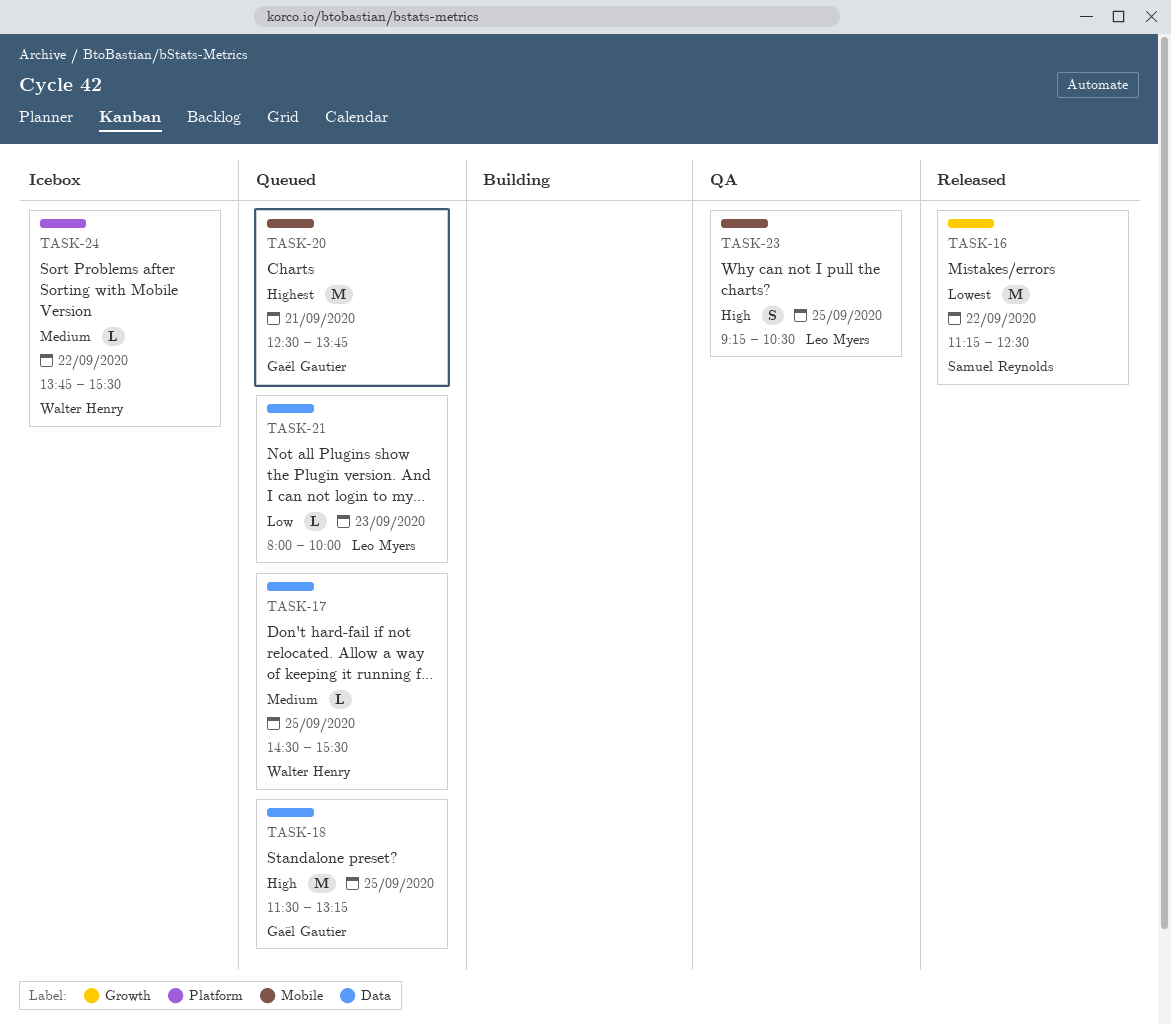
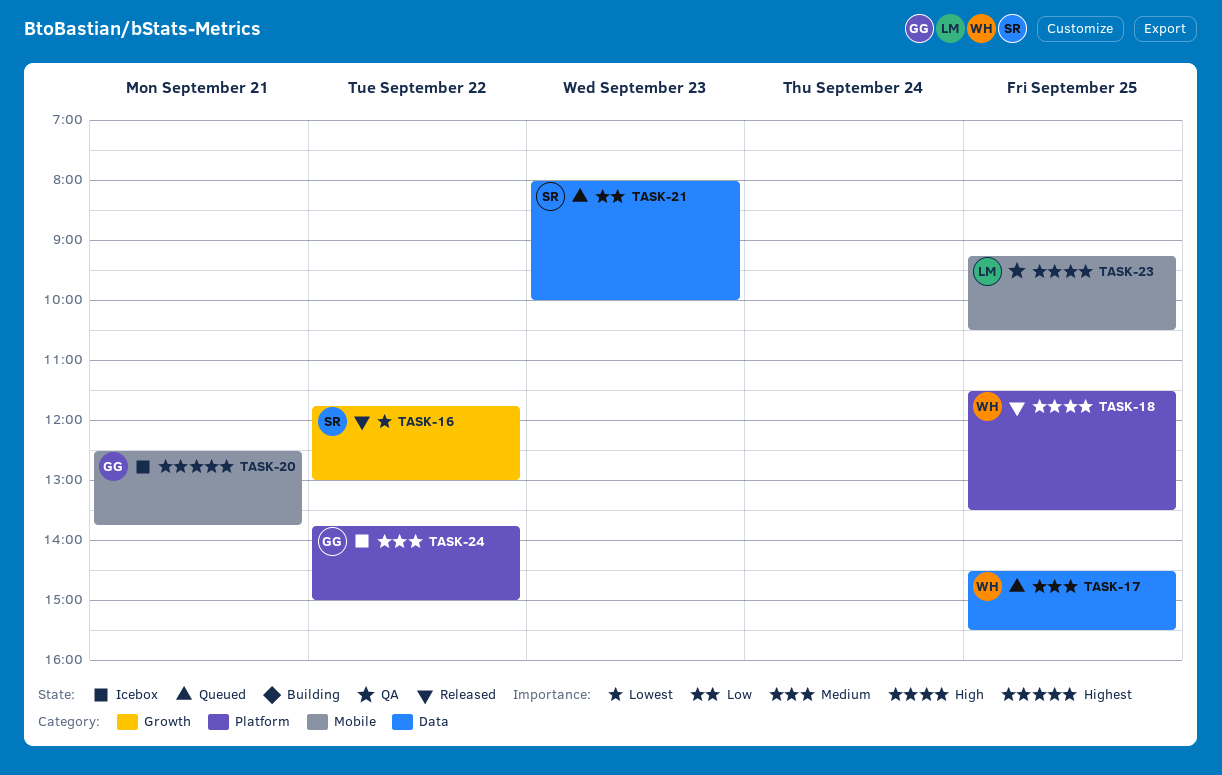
TASK-16, begins: 11:15 -> 11:45
TASK-16, ends: 12:30 -> 13:00
TASK-18, status: Queued -> Released
TASK-18, owner: Gaël Gautier -> Walter Henry
TASK-18, label: Data -> Platform
TASK-18, ends: 13:15 -> 13:30
TASK-20, status: Queued -> Icebox
TASK-21, owner: Leo Myers -> Samuel Reynolds
TASK-24, owner: Walter Henry -> Gaël Gautier
TASK-24, ends: 15:30 -> 15:00

